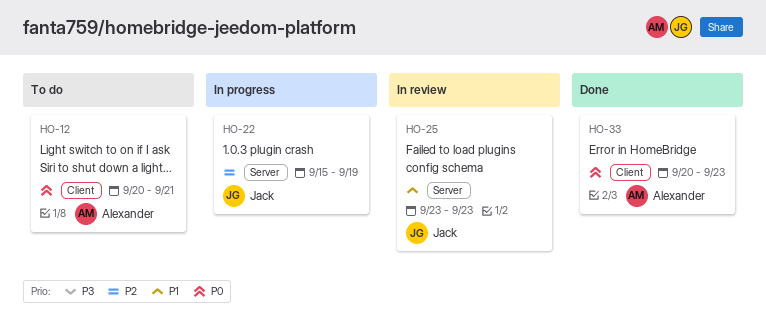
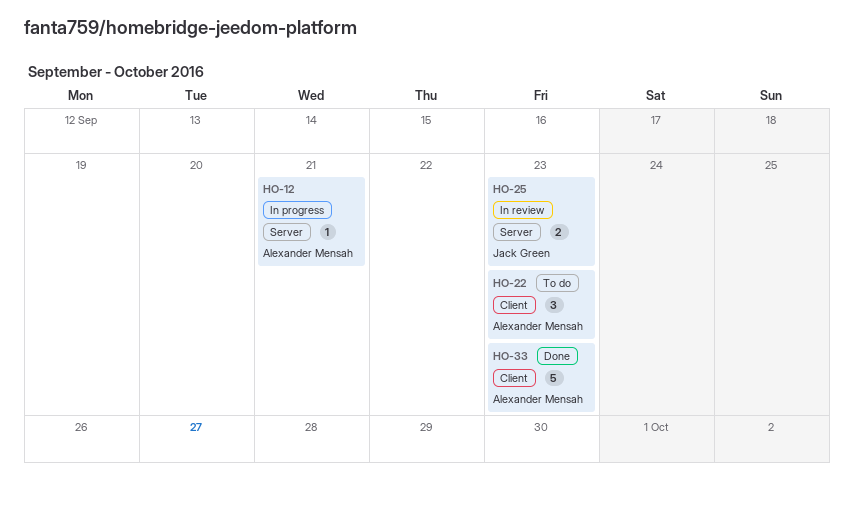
HO-12, status: To do -> In progress
HO-12, label: Client -> Server
HO-22, status: In progress -> To do
HO-22, owner: Jack Green -> Alexander Mensah
HO-22, label: Server -> Client
HO-22, due: Sep 19 -> Sep 23

